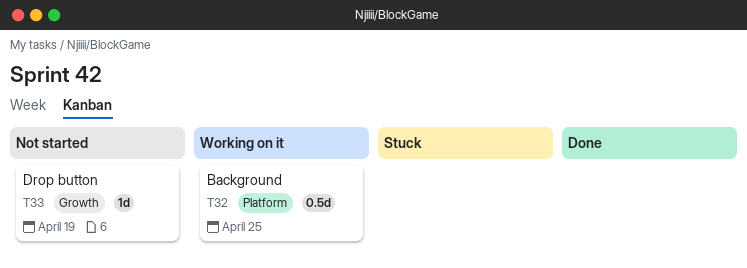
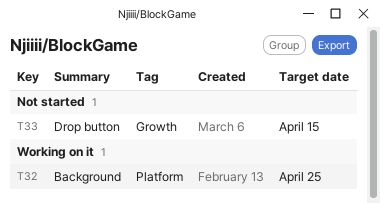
T33, due: Apr 19 -> Apr 15

